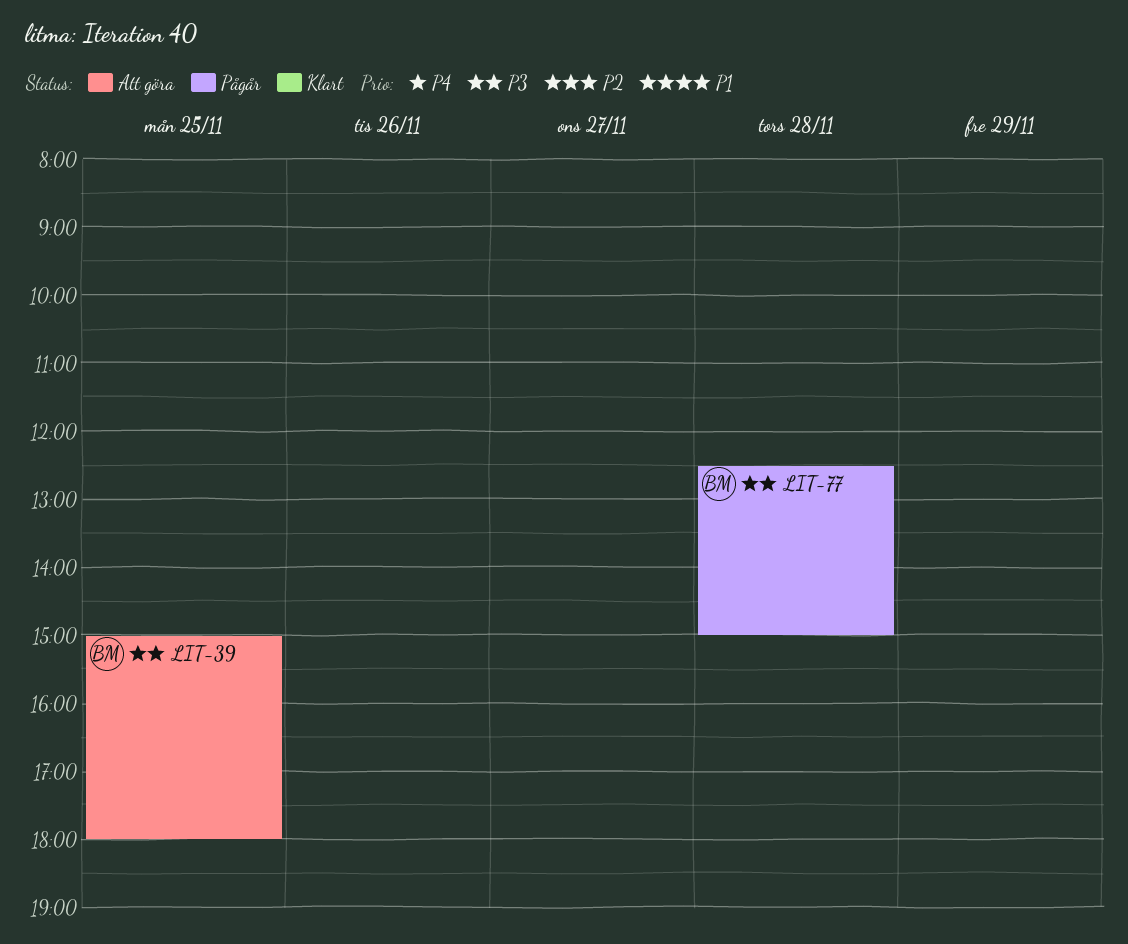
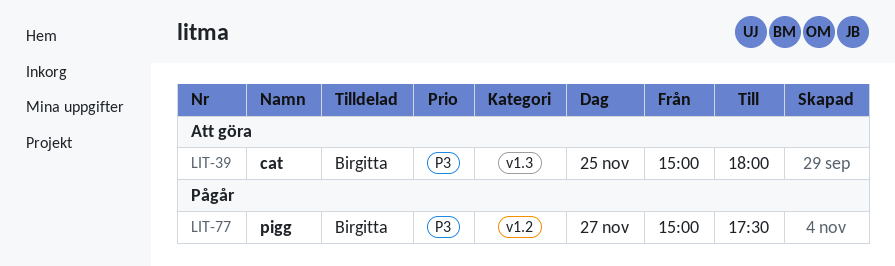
LIT-77, day: Nov 28 -> Nov 27
LIT-77, begins: 12:30 -> 15:00
LIT-77, ends: 15:00 -> 17:30

